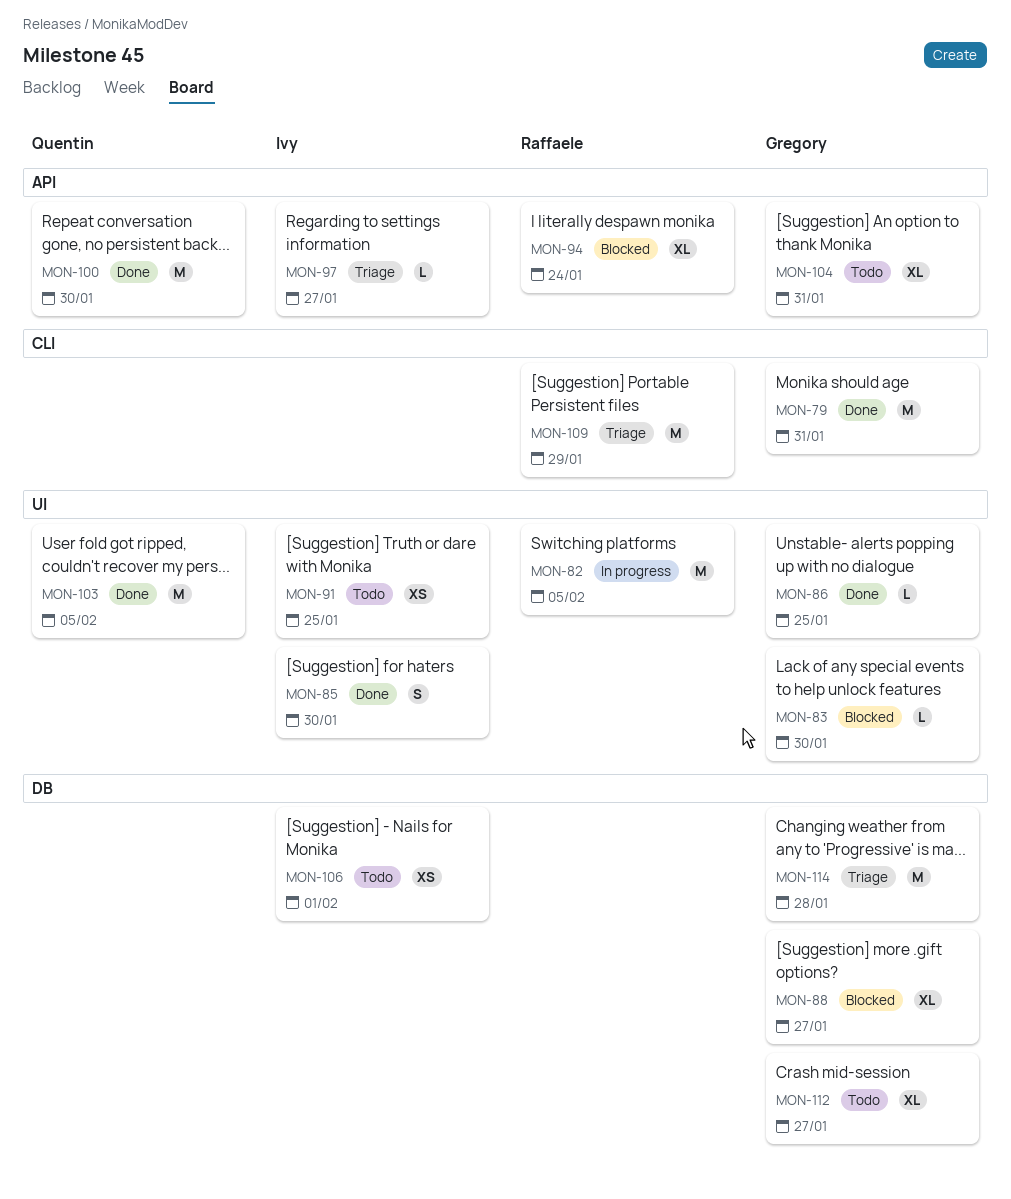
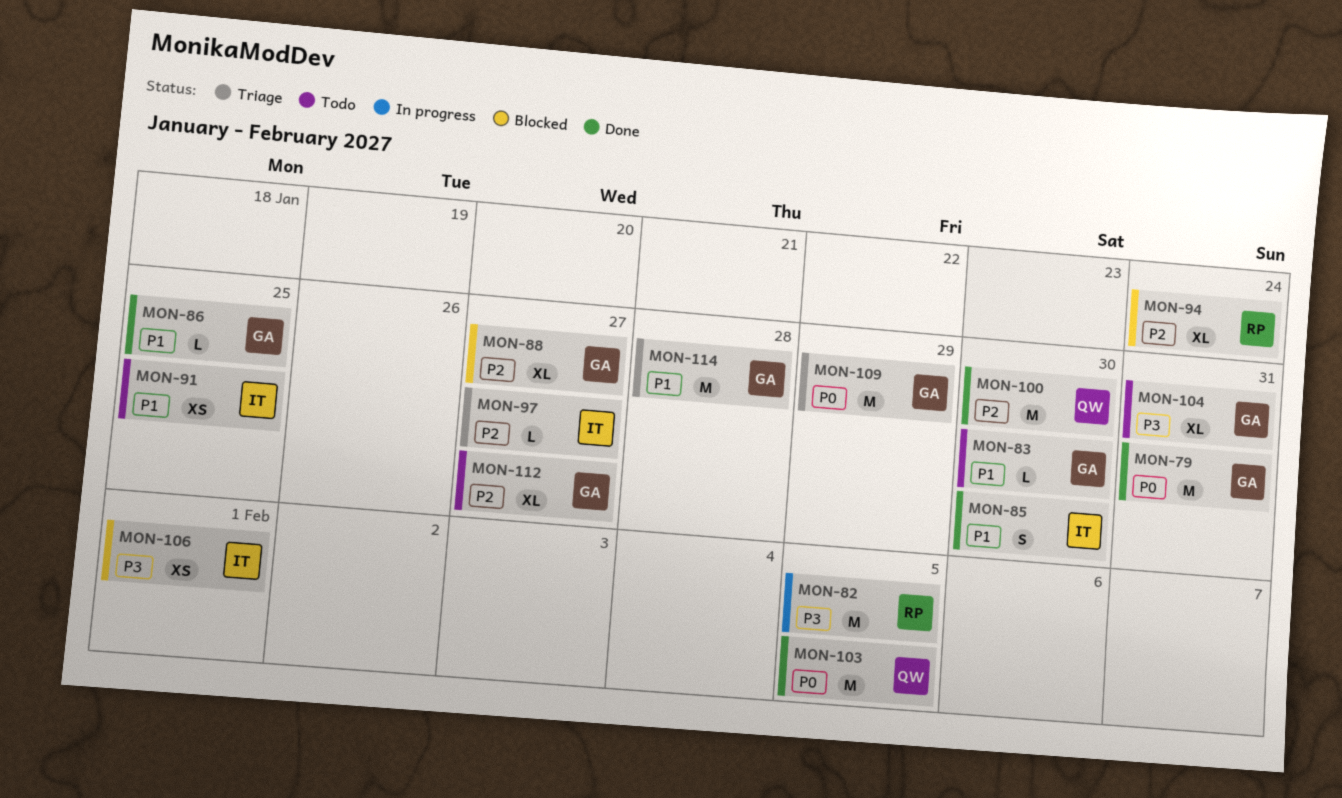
MON-83, status: Blocked -> Todo
MON-106, status: Todo -> Blocked
MON-109, owner: Raffaele -> Gregory

